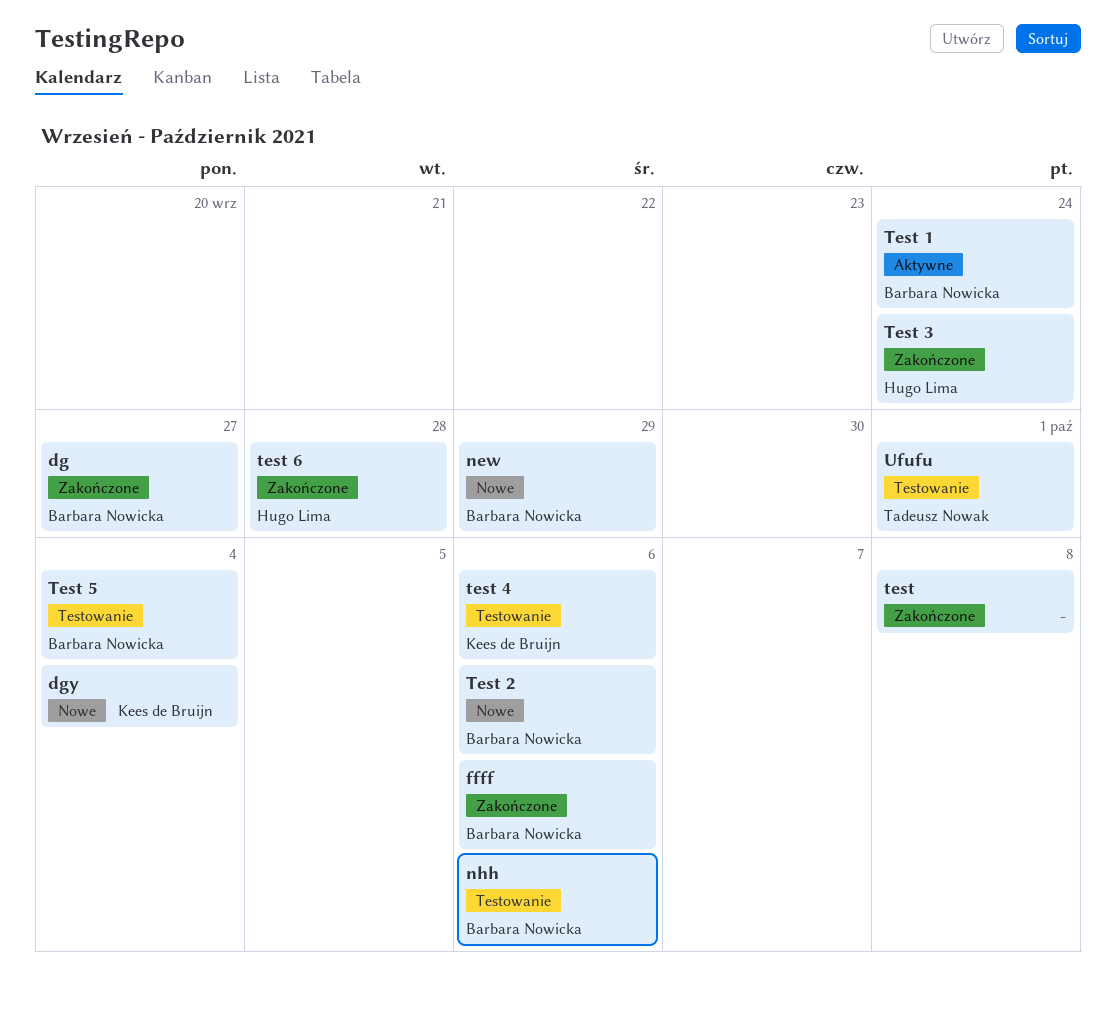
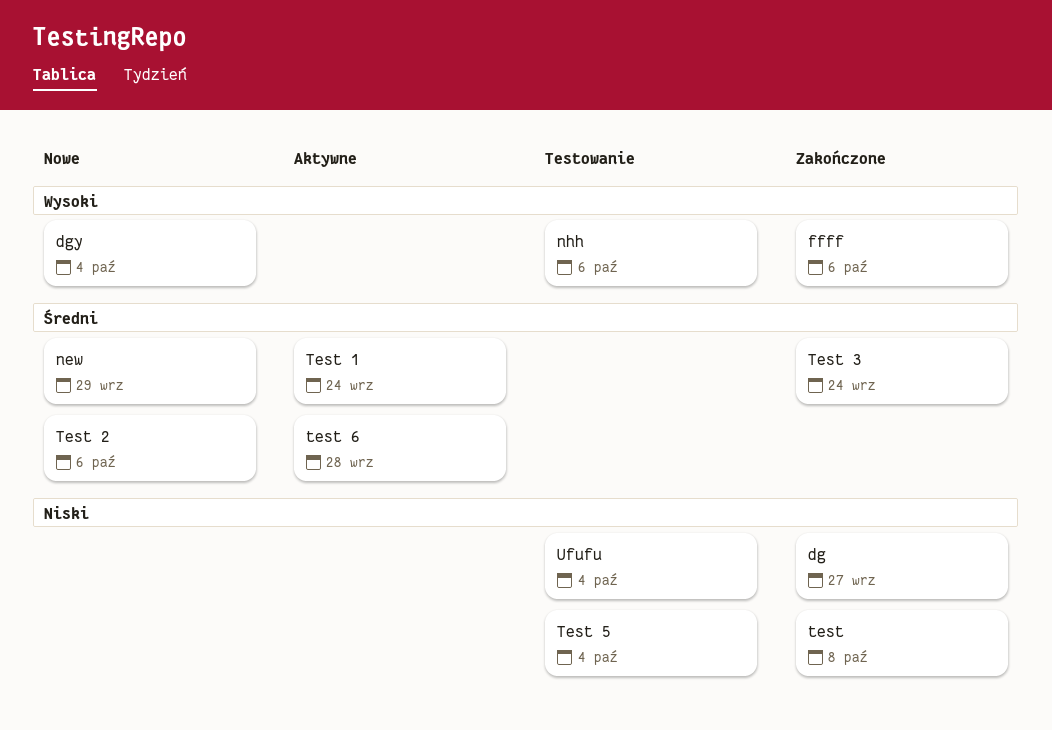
test 4: present -> none
test 6, status: Zakończone -> Aktywne
Ufufu, due: Oct 1 -> Oct 4

